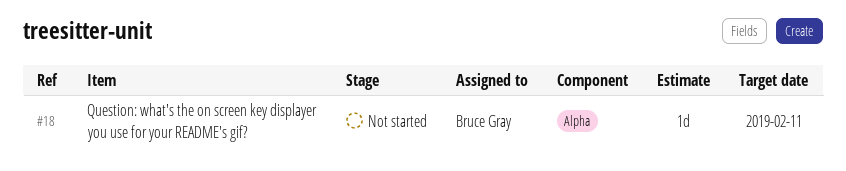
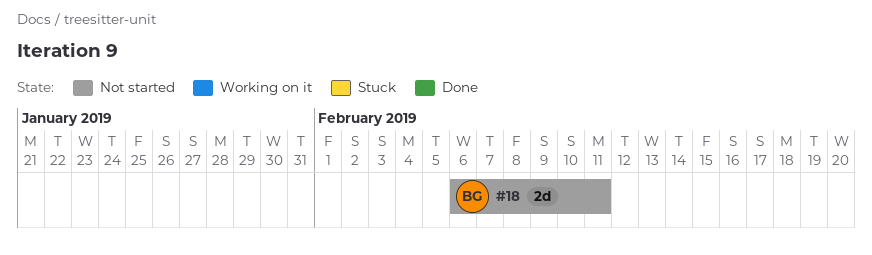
#18, estimate: 1d -> 2d

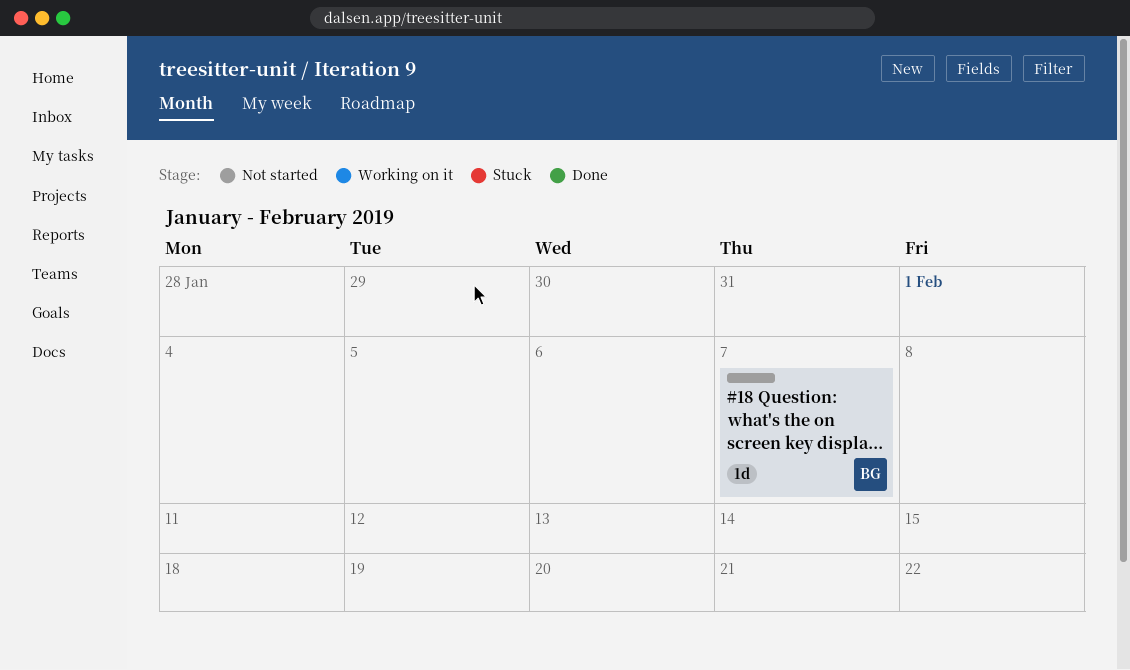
#18, estimate: 2d -> 1d
#18, due: Feb 11 -> Feb 7

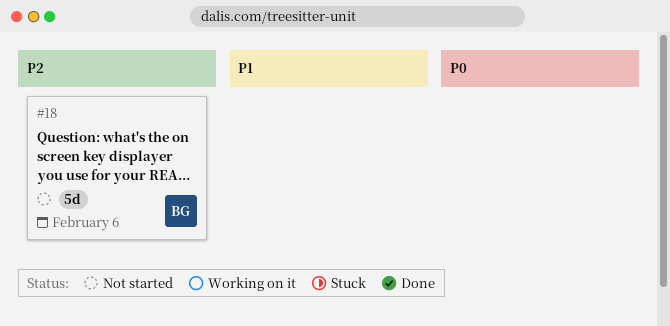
#18, estimate: 1d -> 5d
#18, due: Feb 7 -> Feb 6

